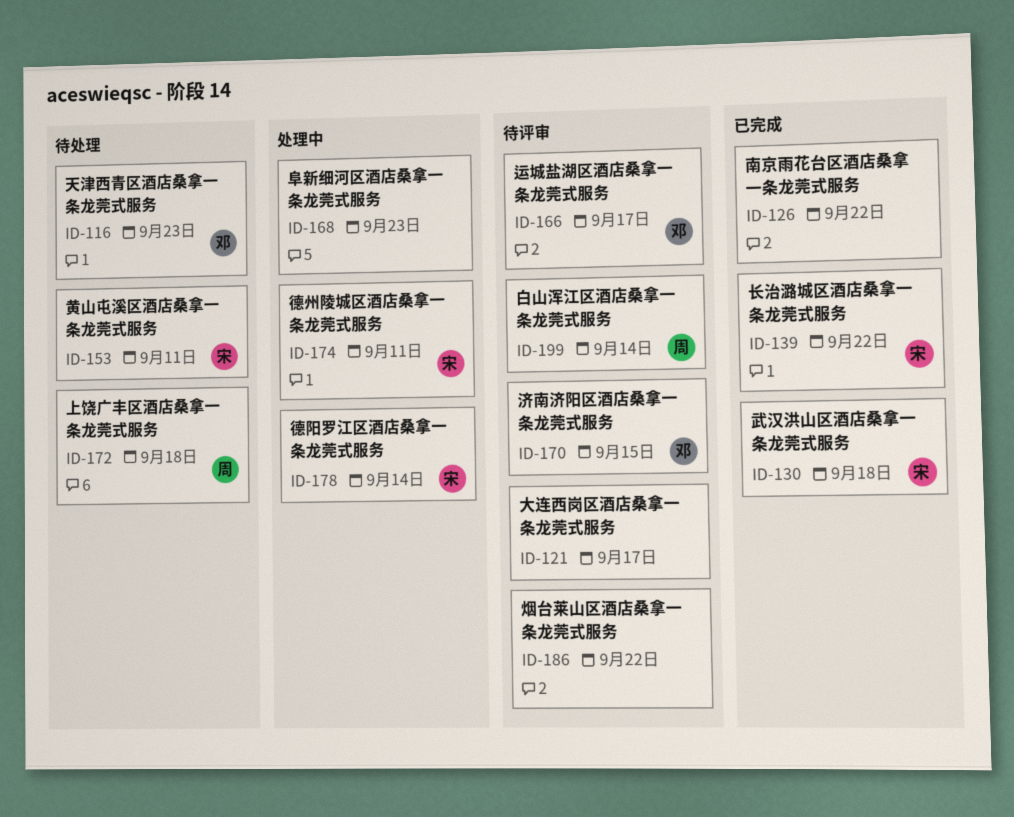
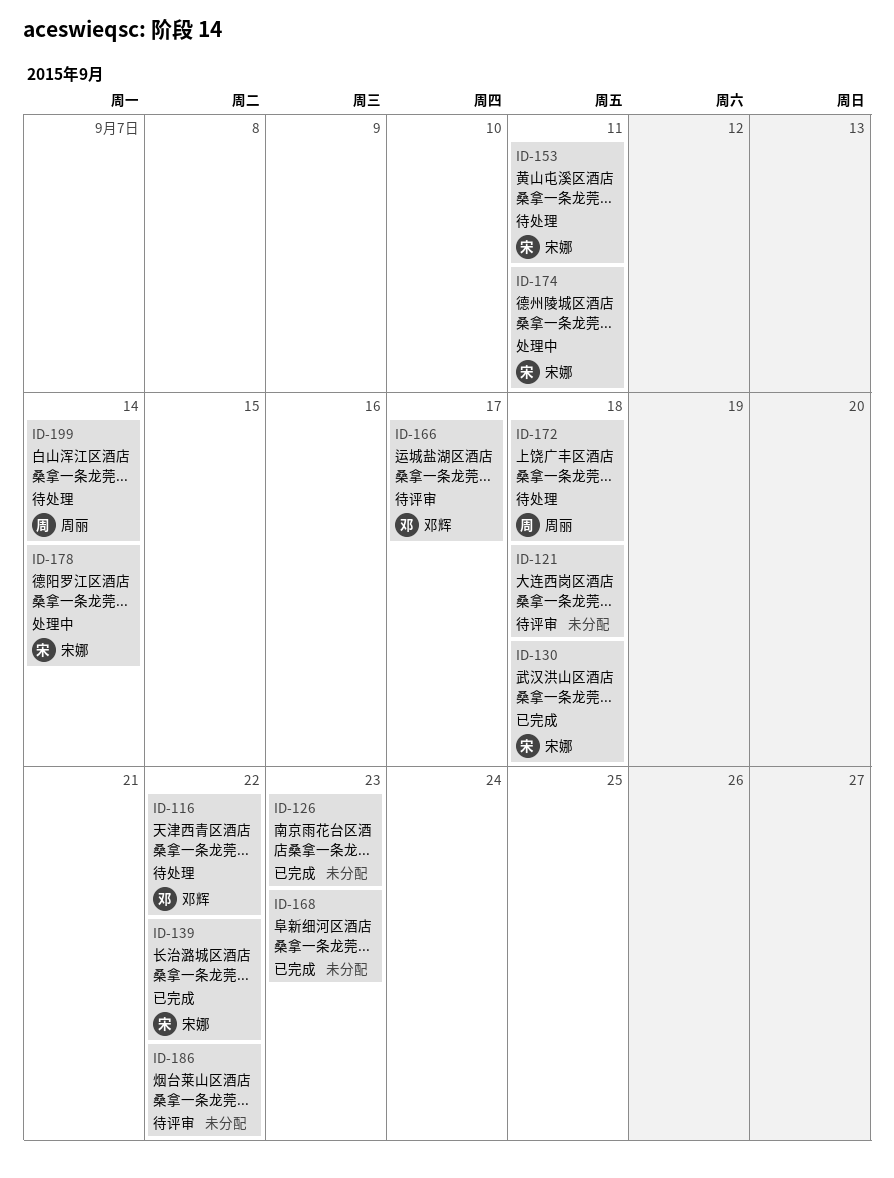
ID-116, due: Sep 23 -> Sep 22
ID-121, due: Sep 17 -> Sep 18
ID-126, due: Sep 22 -> Sep 23
ID-168, status: 处理中 -> 已完成
ID-170: present -> none
ID-199, status: 待评审 -> 待处理

